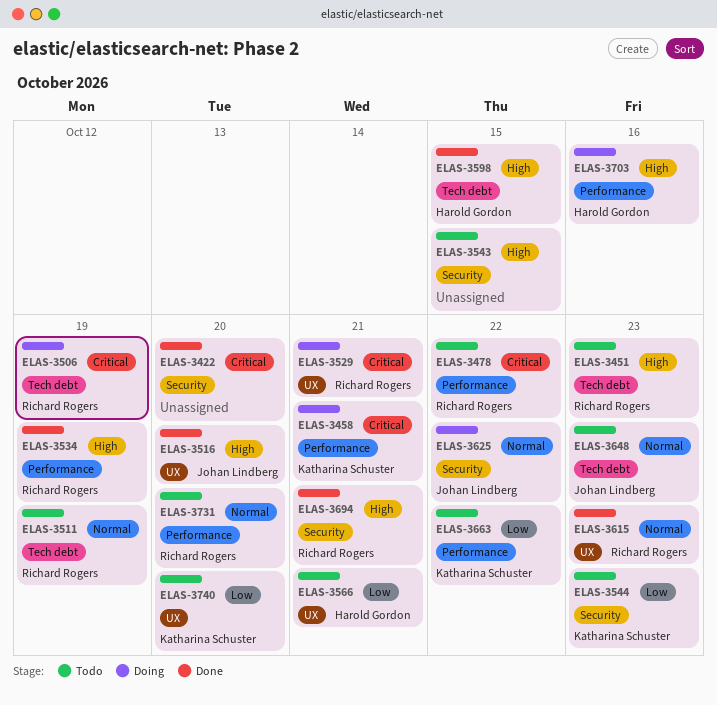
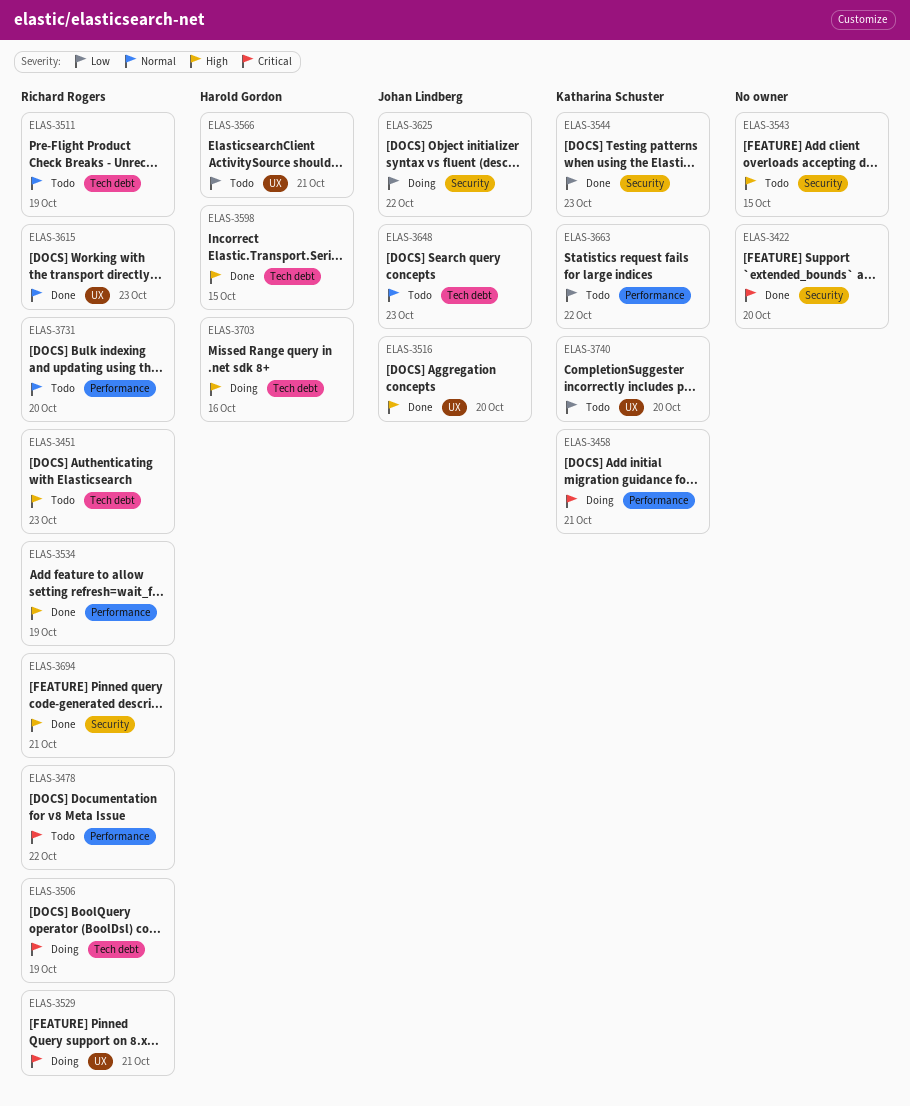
ELAS-3544, status: Todo -> Done
ELAS-3625, priority: Normal -> Low
ELAS-3703, label: Performance -> Tech debt

